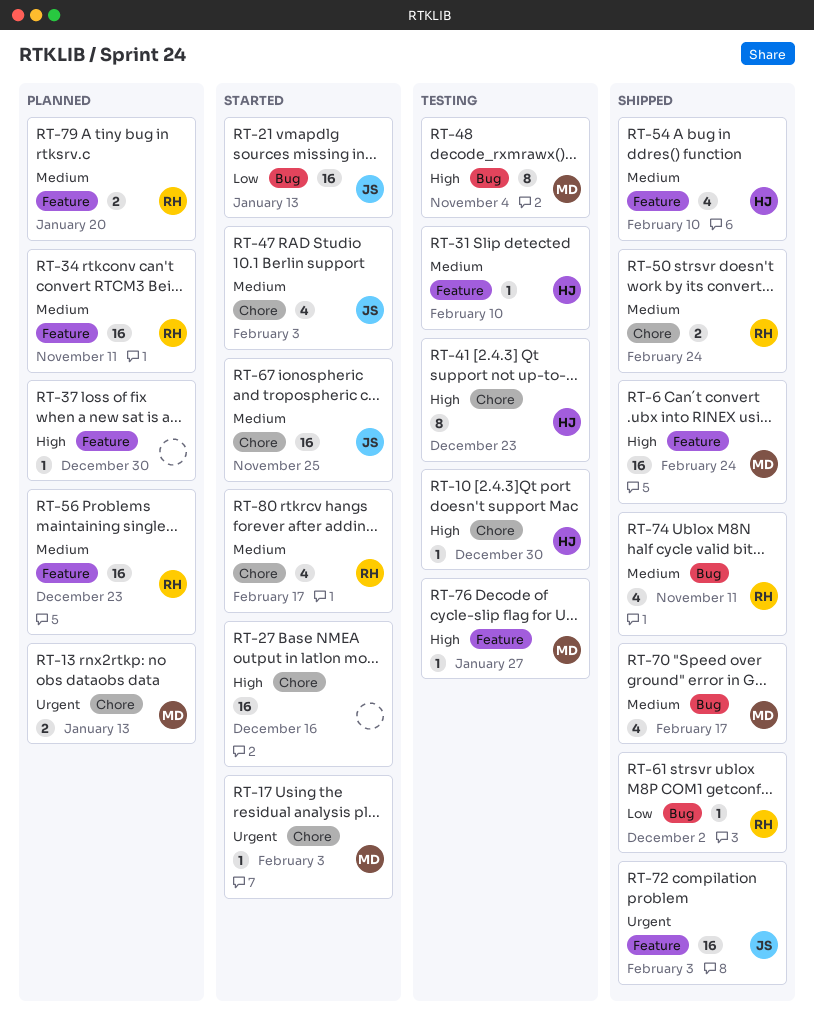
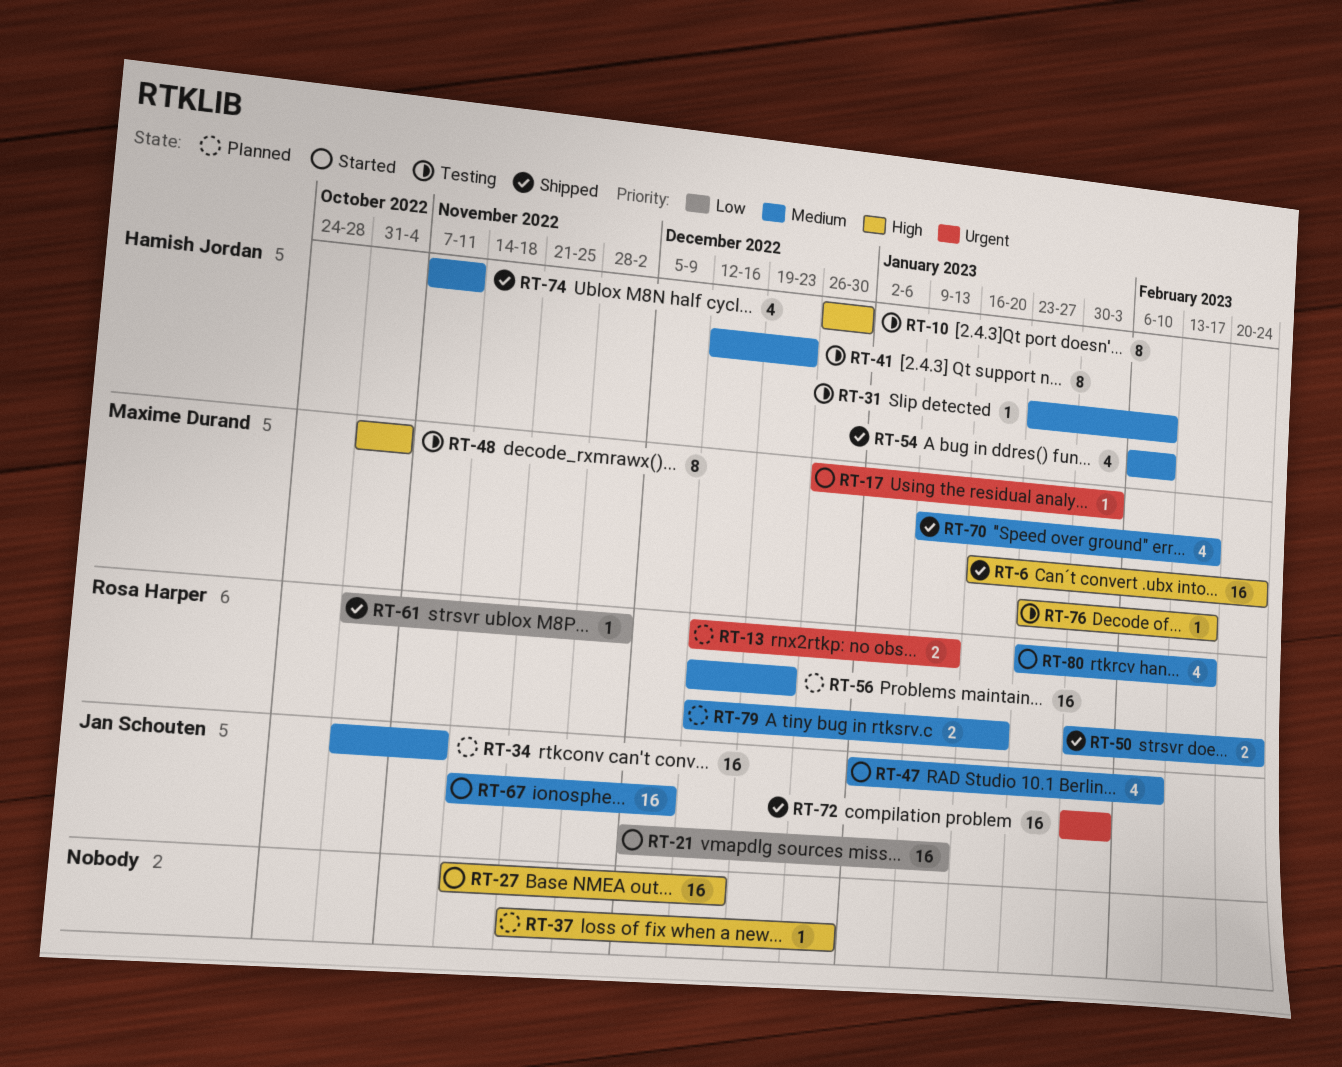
RT-10, estimate: 1 -> 8
RT-13, owner: Maxime Durand -> Rosa Harper
RT-34, owner: Rosa Harper -> Jan Schouten
RT-41, priority: High -> Medium
RT-47, due: Feb 3 -> Feb 10
RT-67, due: Nov 25 -> Dec 9
RT-74, owner: Rosa Harper -> Hamish Jordan
RT-76, due: Jan 27 -> Feb 17

